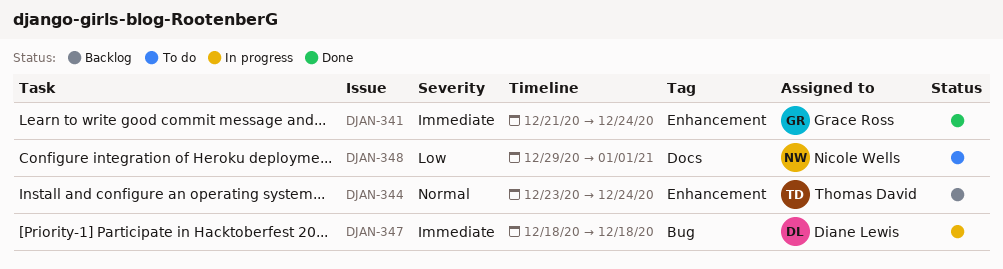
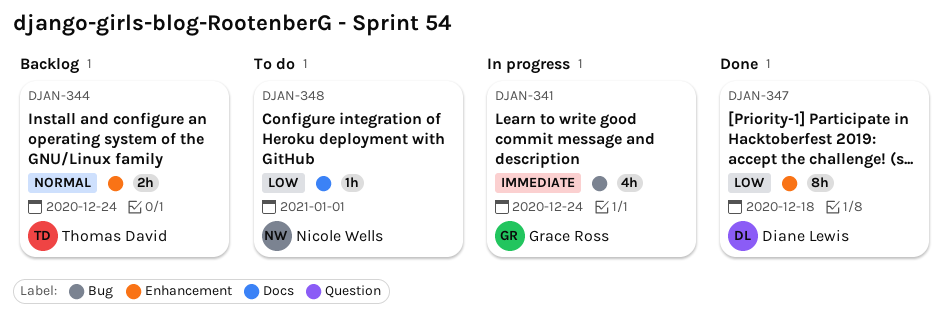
DJAN-341, status: Done -> In progress
DJAN-341, label: Enhancement -> Bug
DJAN-347, status: In progress -> Done
DJAN-347, priority: Immediate -> Low
DJAN-347, label: Bug -> Enhancement

